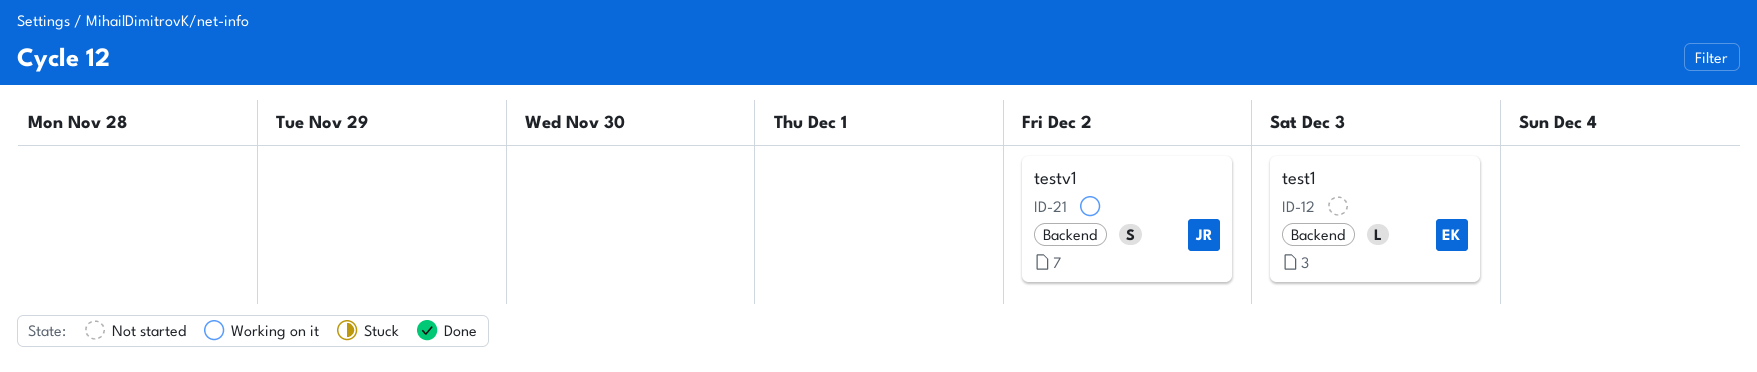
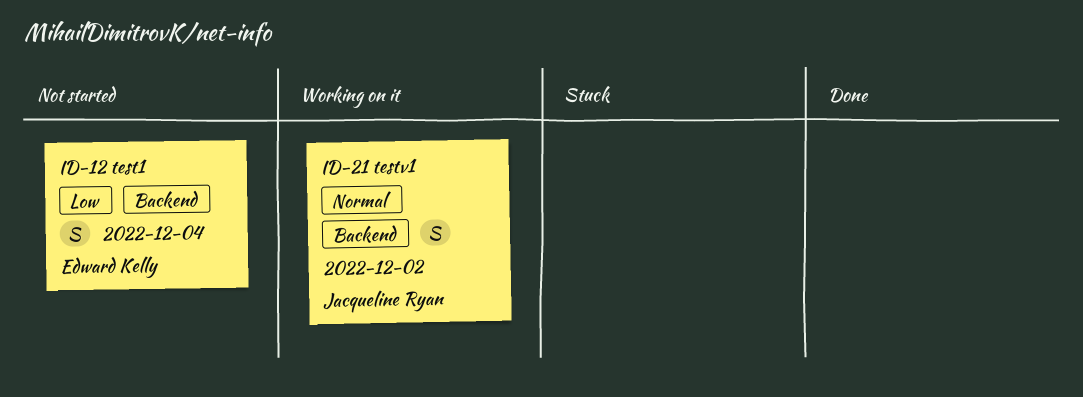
ID-12, estimate: L -> S
ID-12, due: Dec 3 -> Dec 4

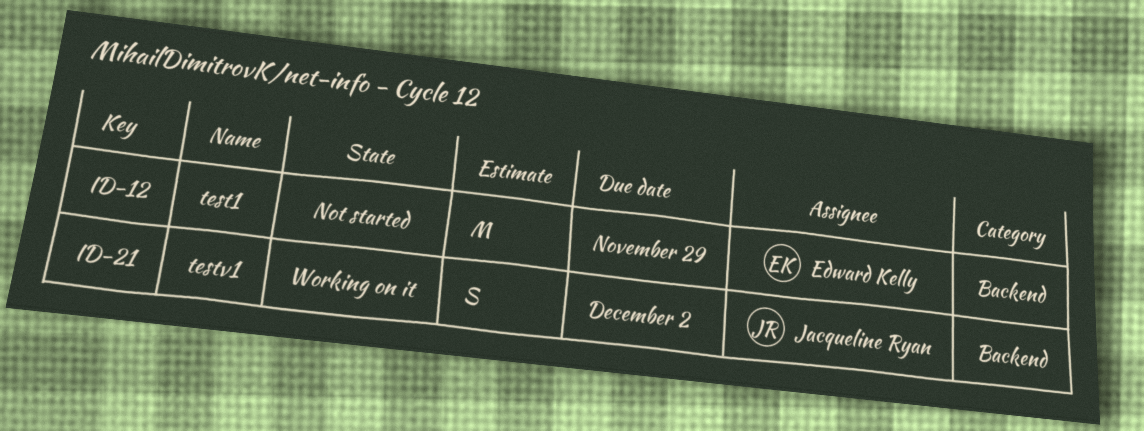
ID-12, estimate: S -> M
ID-12, due: Dec 4 -> Nov 29

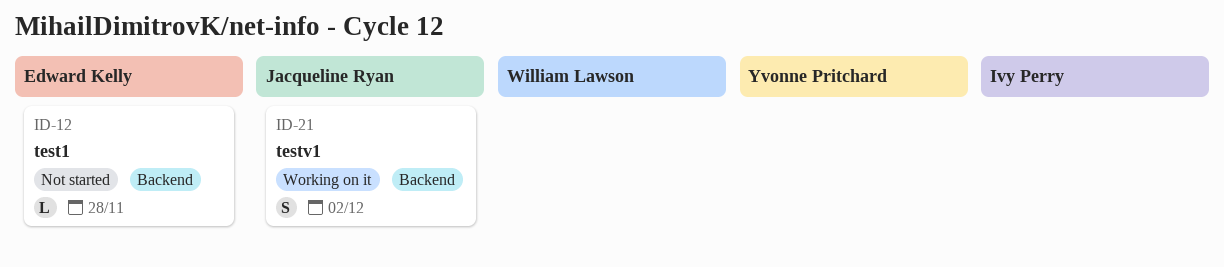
ID-12, estimate: M -> L
ID-12, due: Nov 29 -> Nov 28

